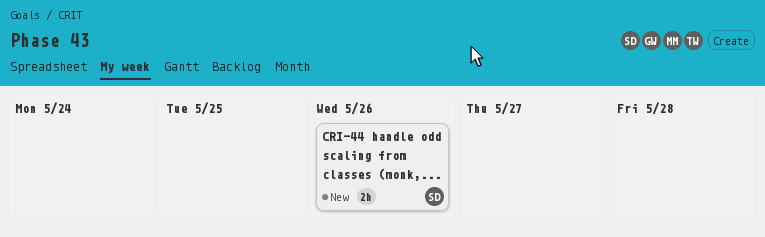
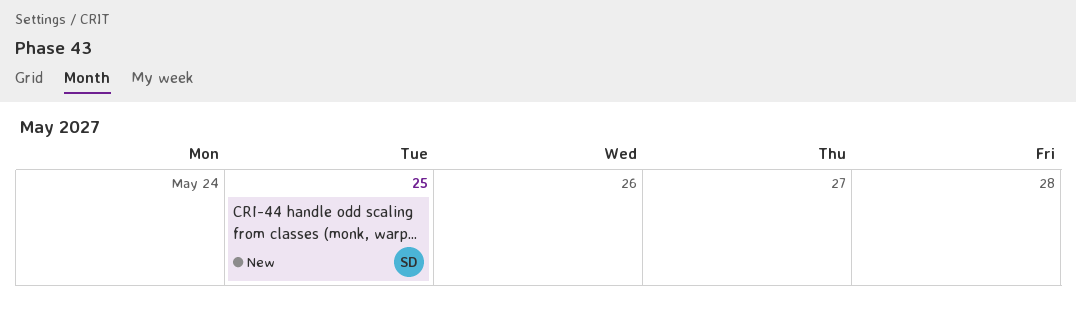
CRI-44, due: May 26 -> May 25

